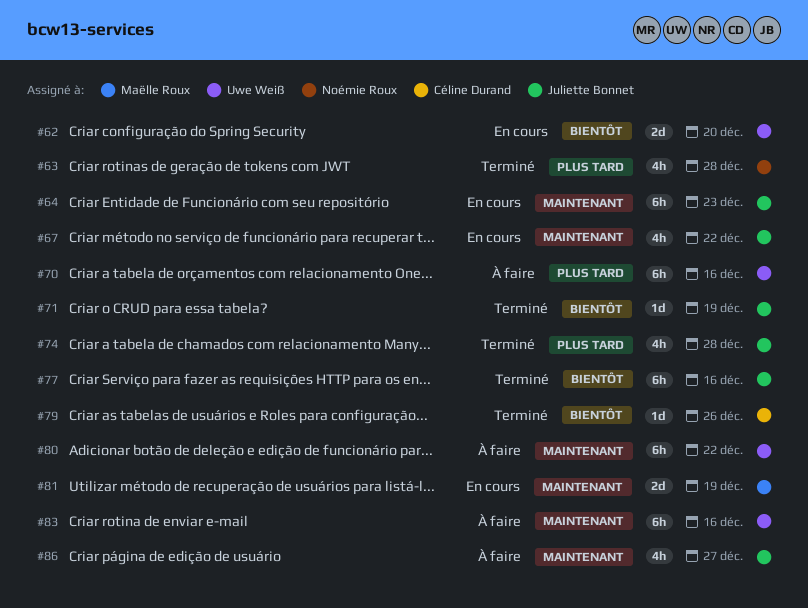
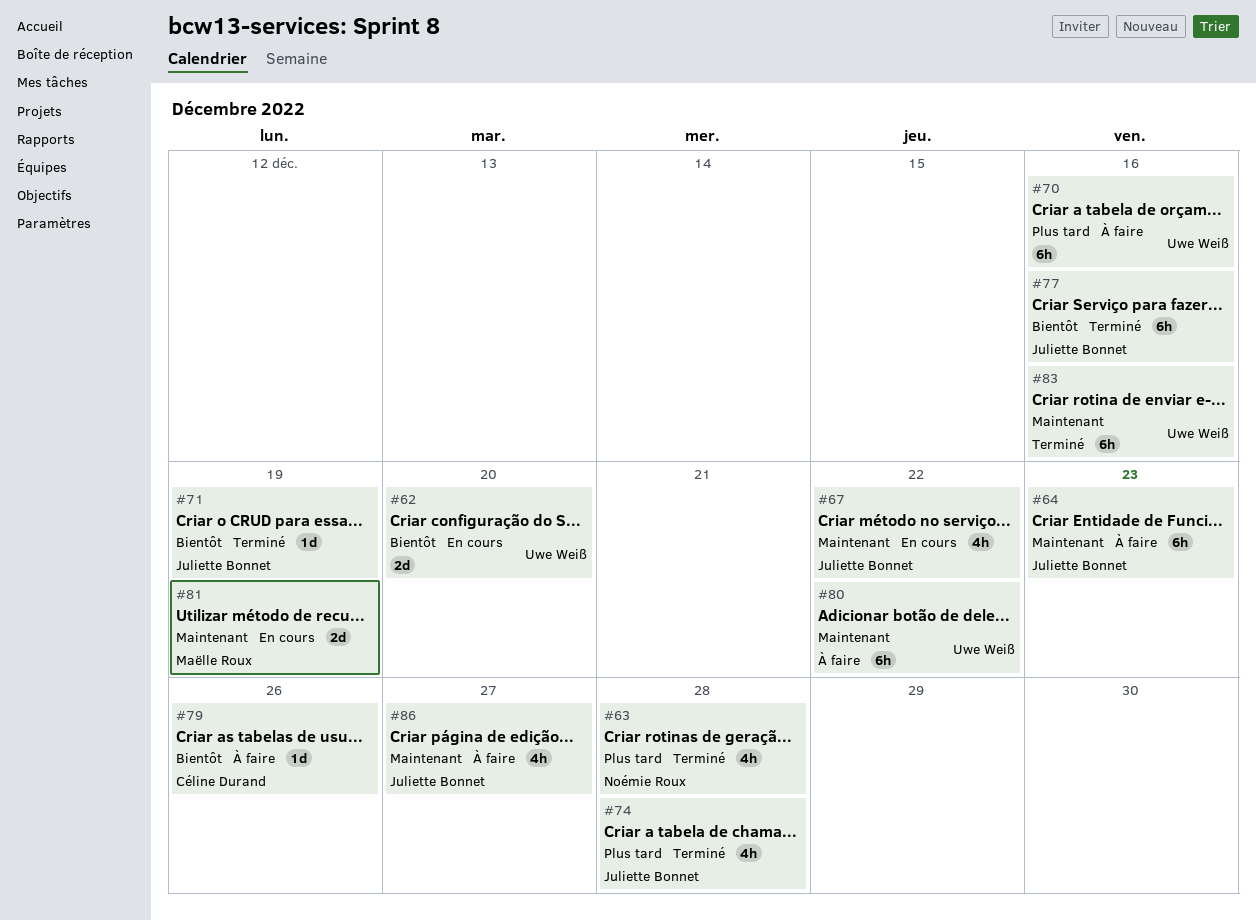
#64, status: En cours -> À faire
#79, status: Terminé -> À faire
#83, status: À faire -> Terminé

